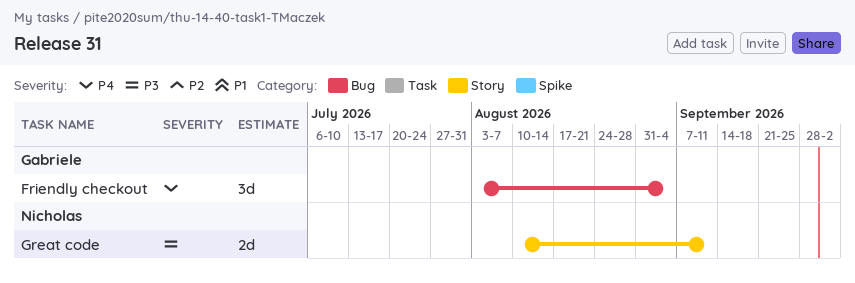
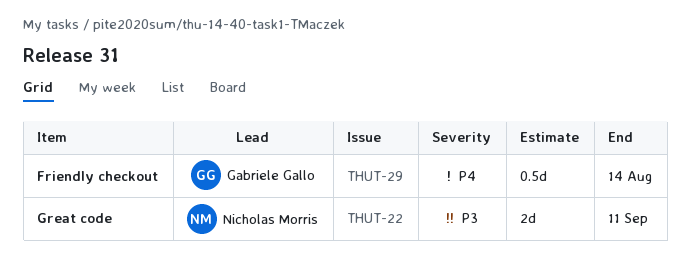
Friendly checkout, estimate: 3d -> 0.5d
Friendly checkout, due: Sep 4 -> Aug 14

